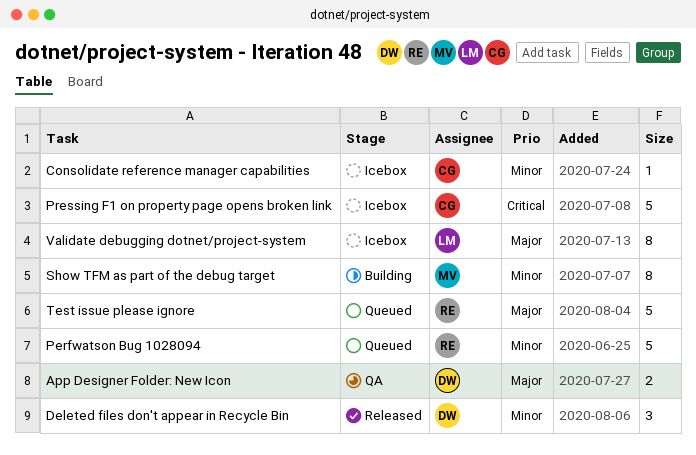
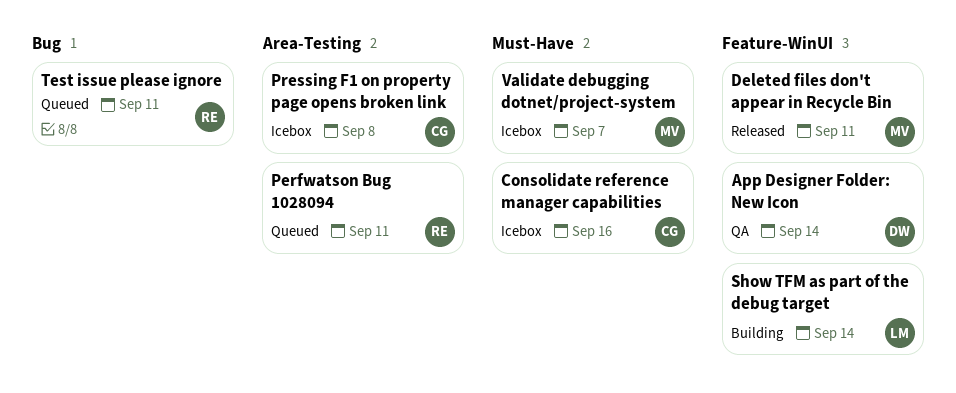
Deleted files don't appear in Recycle Bin, owner: DW -> MV
Show TFM as part of the debug target, owner: MV -> LM
Validate debugging dotnet/project-system, owner: LM -> MV

